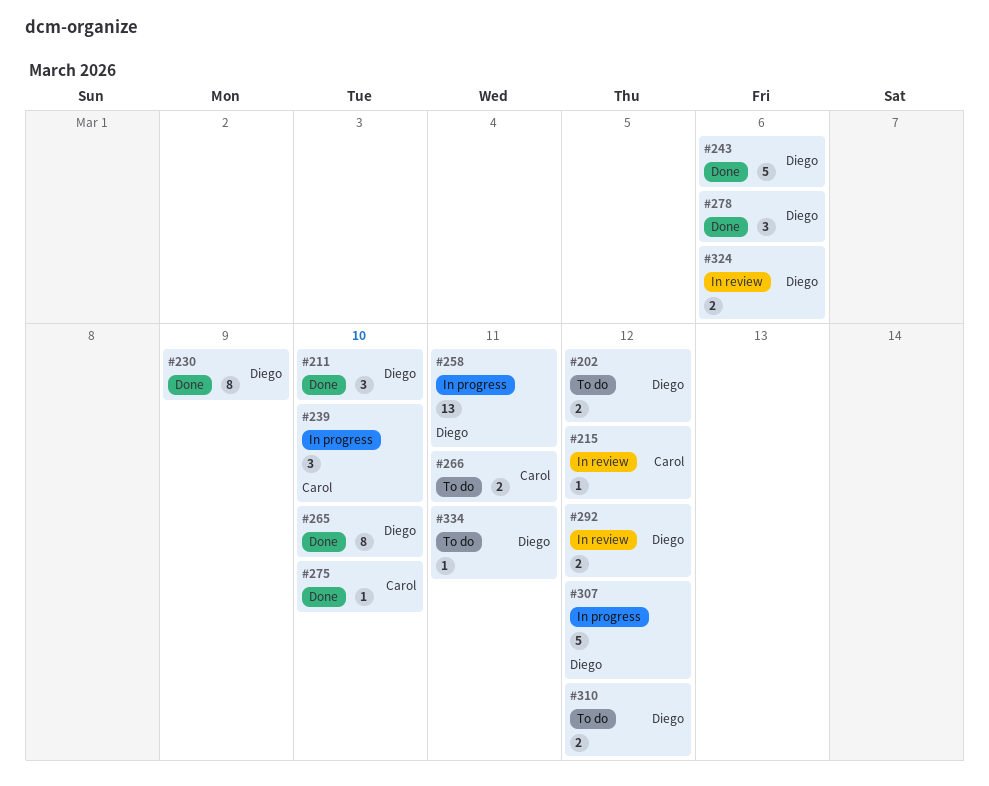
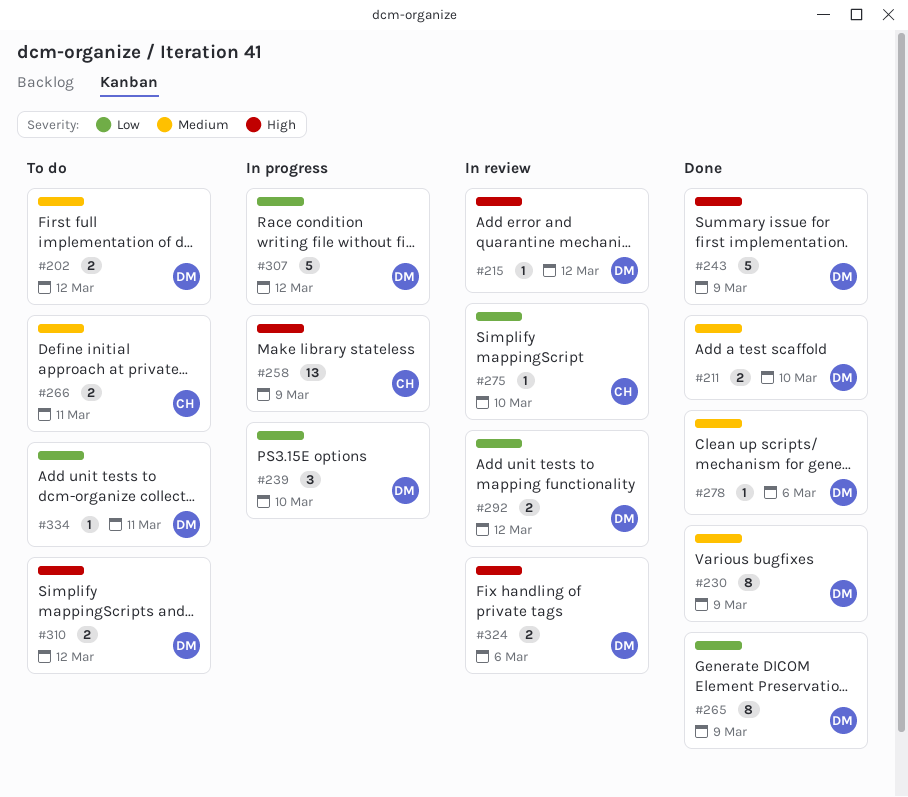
#211, estimate: 3 -> 2
#215, owner: Carol -> Diego
#239, owner: Carol -> Diego
#243, due: Mar 6 -> Mar 9
#258, owner: Diego -> Carol
#258, due: Mar 11 -> Mar 9
#265, due: Mar 10 -> Mar 9
#275, status: Done -> In review
#278, estimate: 3 -> 1

